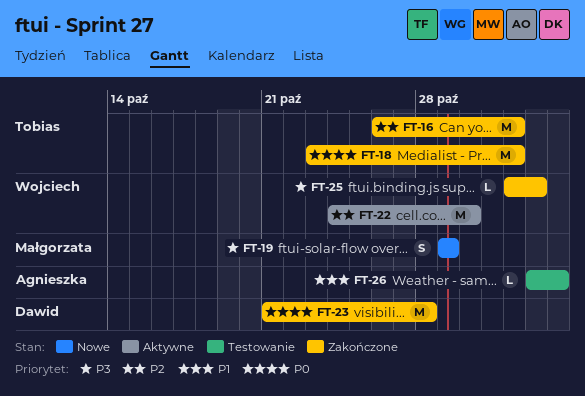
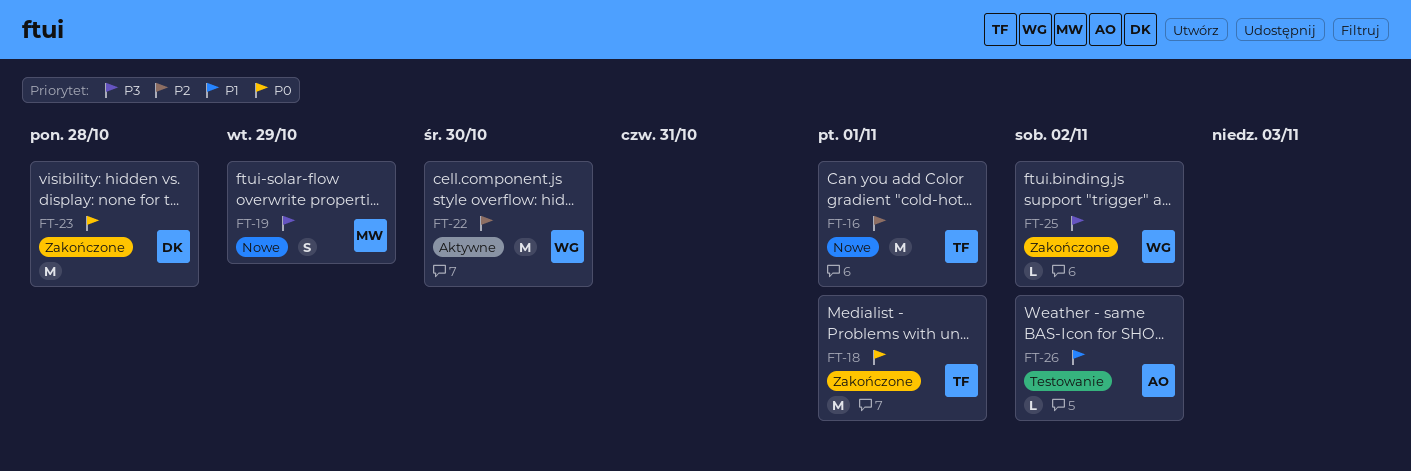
FT-16, status: Zakończone -> Nowe
FT-26, due: Nov 3 -> Nov 2

